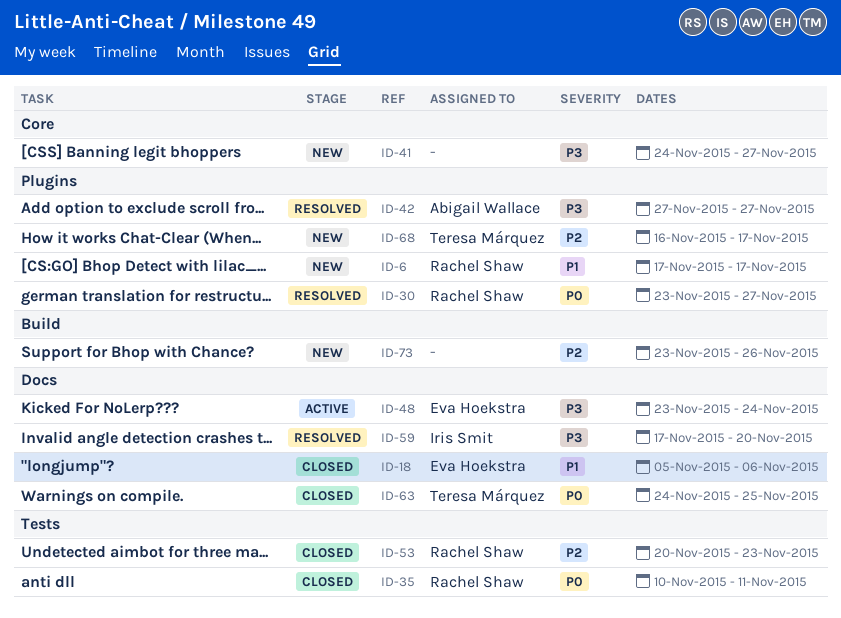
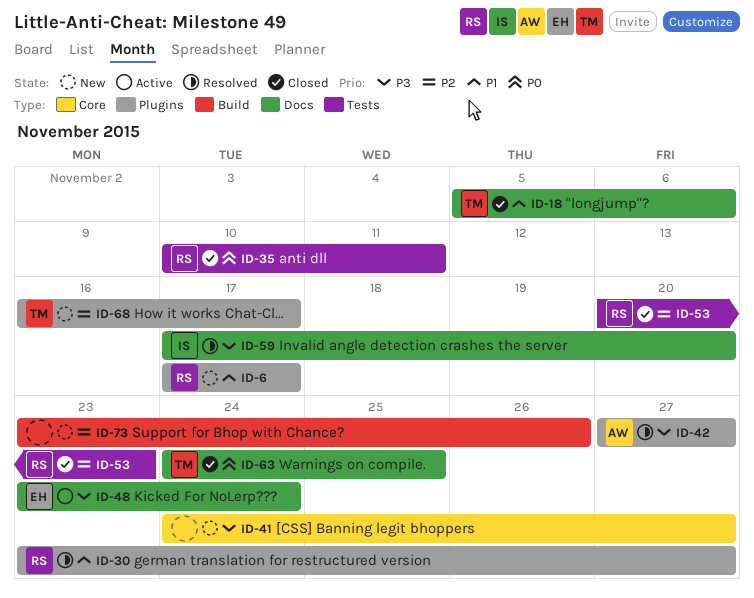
ID-18, owner: Eva Hoekstra -> Teresa Márquez
ID-30, priority: P0 -> P1

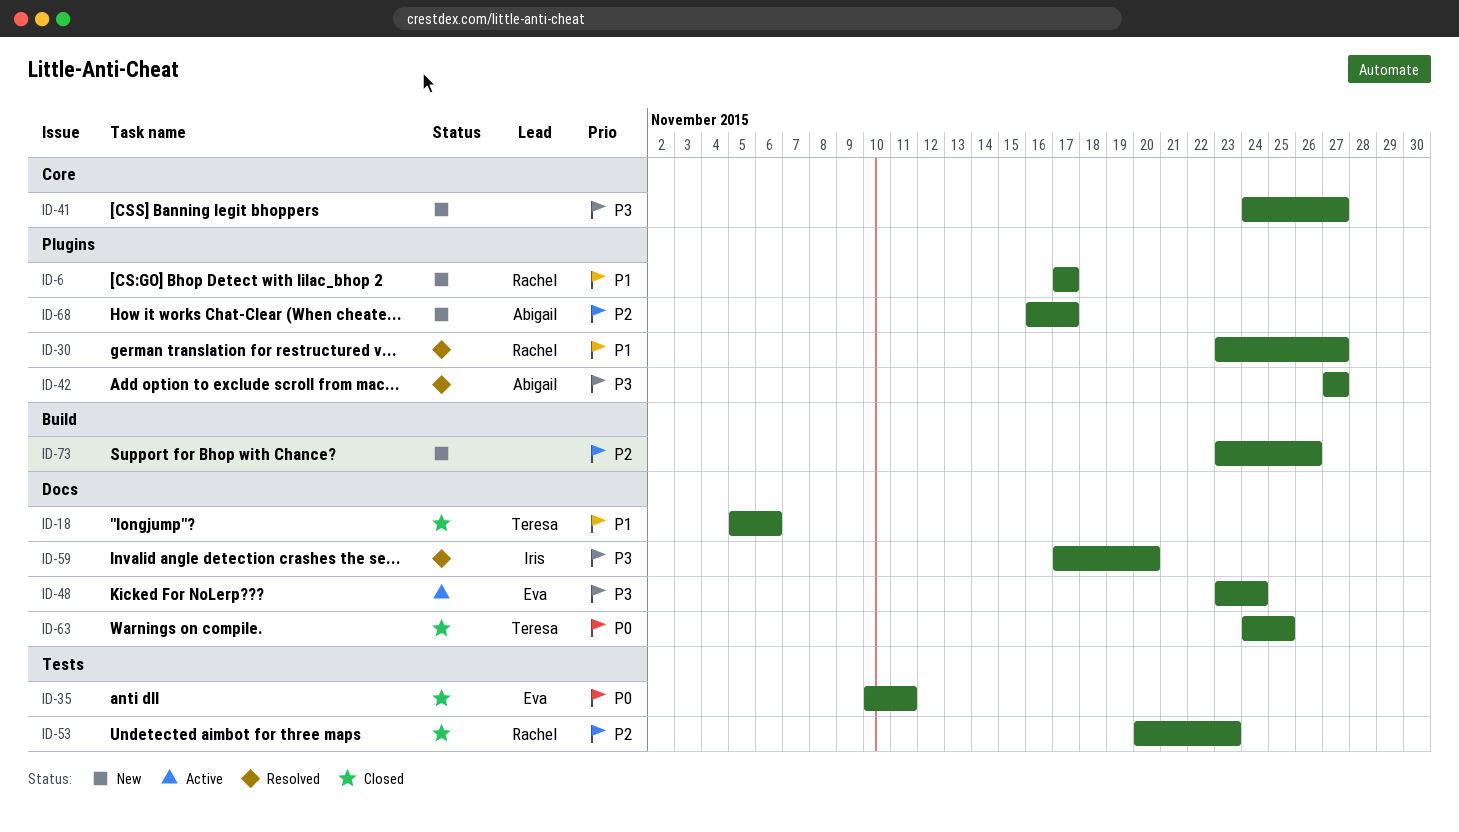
ID-35, owner: Rachel -> Eva
ID-68, owner: Teresa -> Abigail

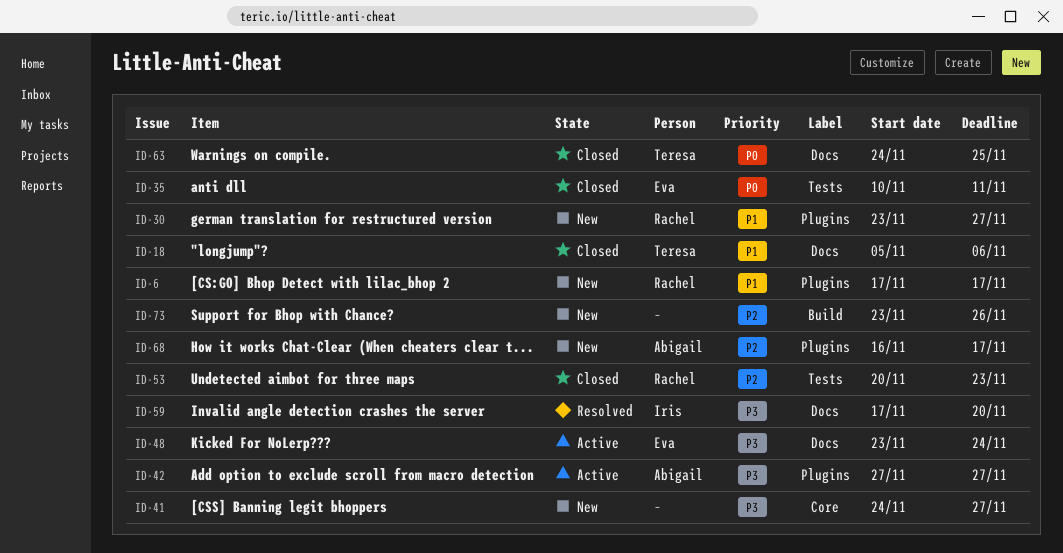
ID-30, status: Resolved -> New
ID-42, status: Resolved -> Active

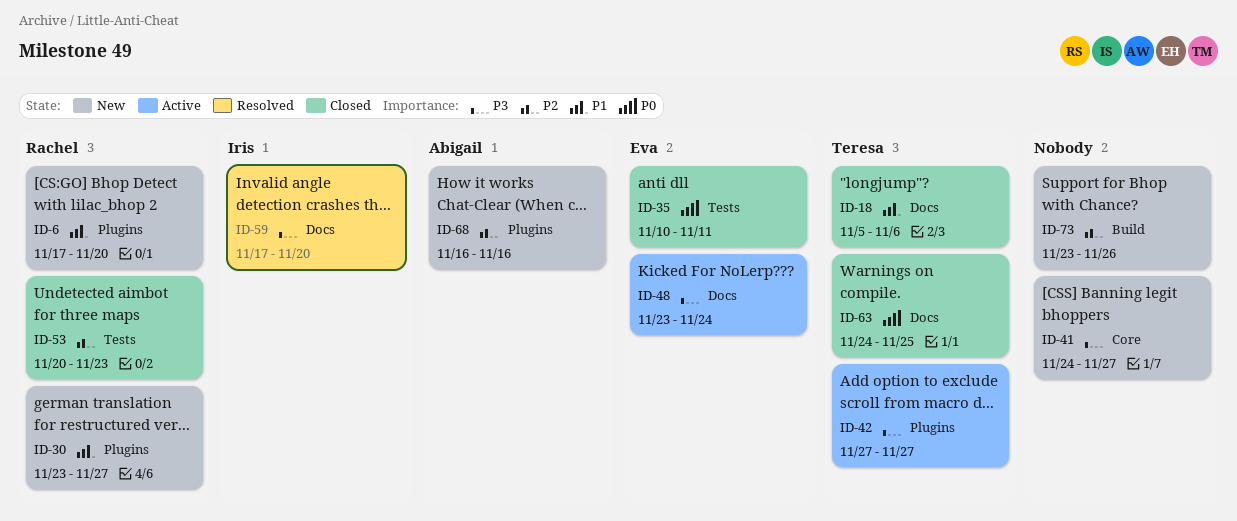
ID-6, due: Nov 17 -> Nov 20
ID-42, owner: Abigail -> Teresa
ID-68, due: Nov 17 -> Nov 16

